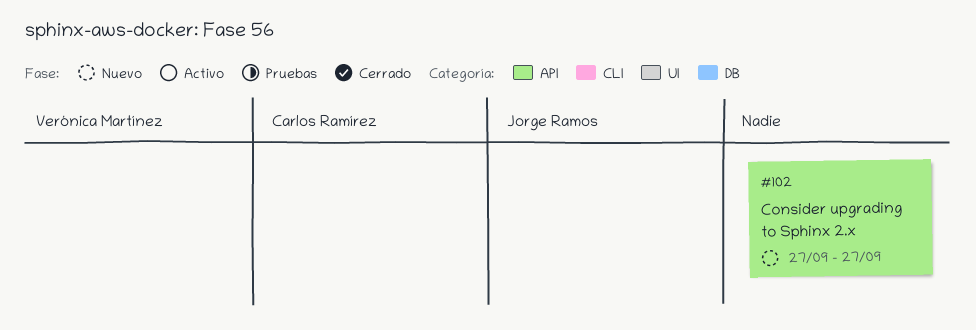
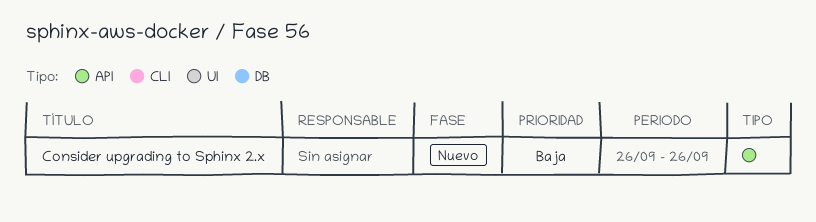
Consider upgrading to Sphinx 2.x, start: Sep 27 -> Sep 26
Consider upgrading to Sphinx 2.x, due: Sep 27 -> Sep 26

